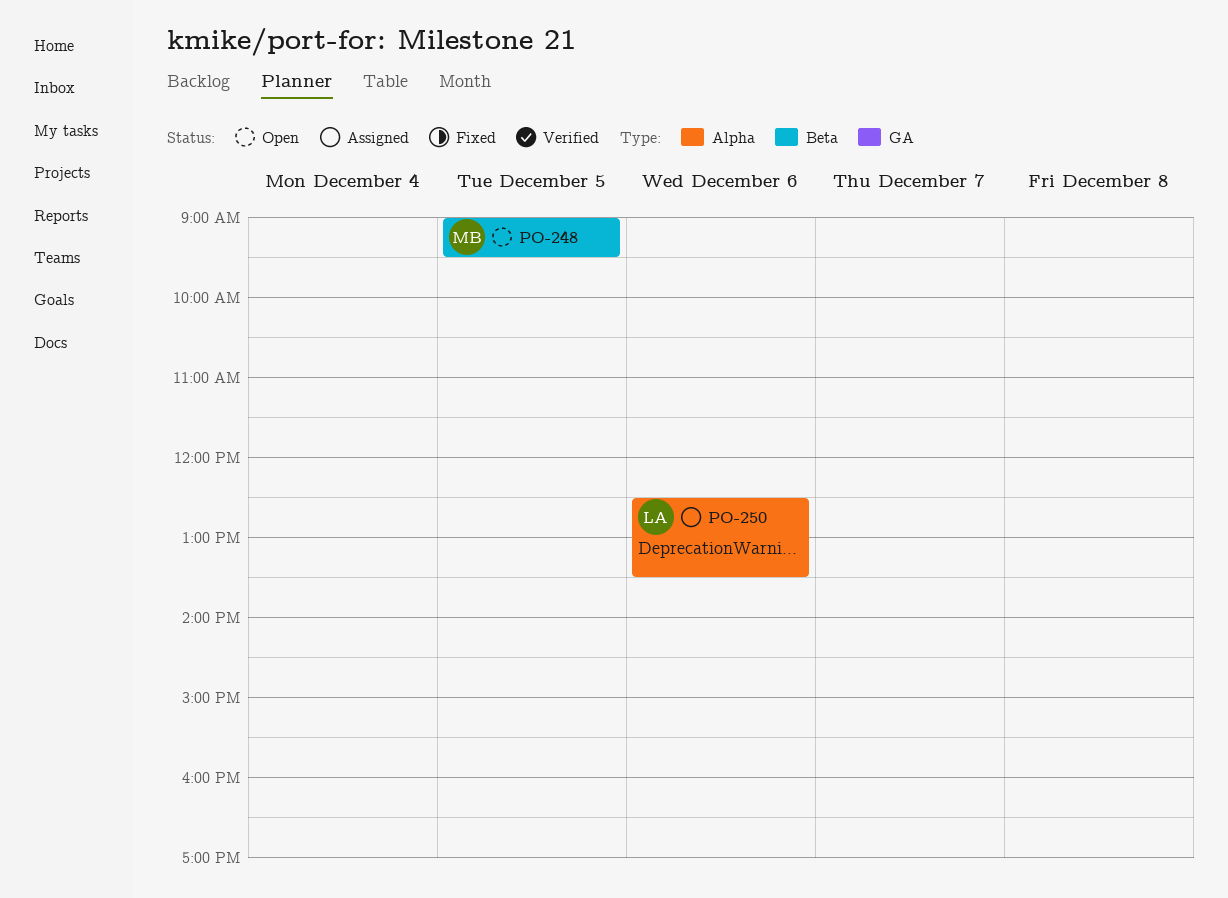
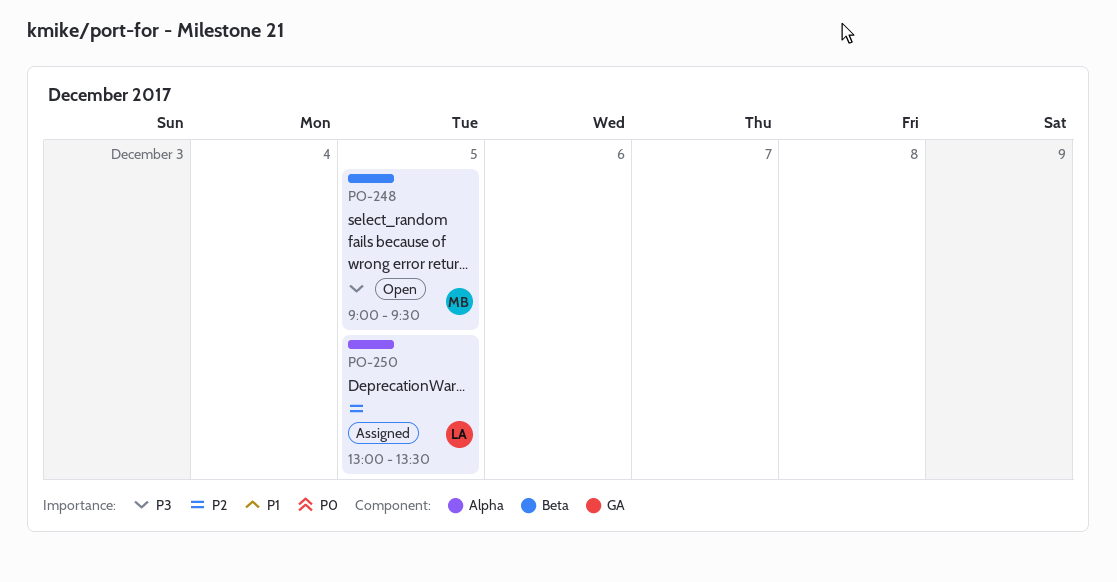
PO-250, day: Dec 6 -> Dec 5
PO-250, begins: 12:30 -> 13:00

